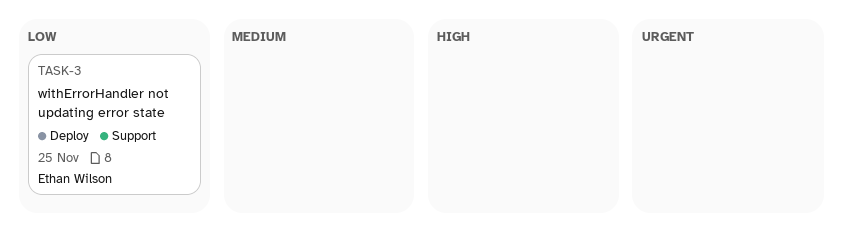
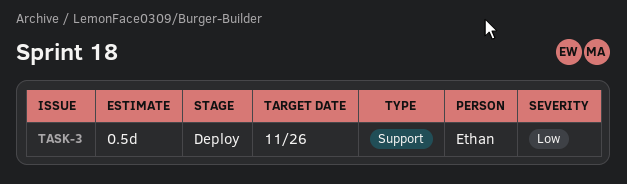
TASK-3, due: Nov 25 -> Nov 26

